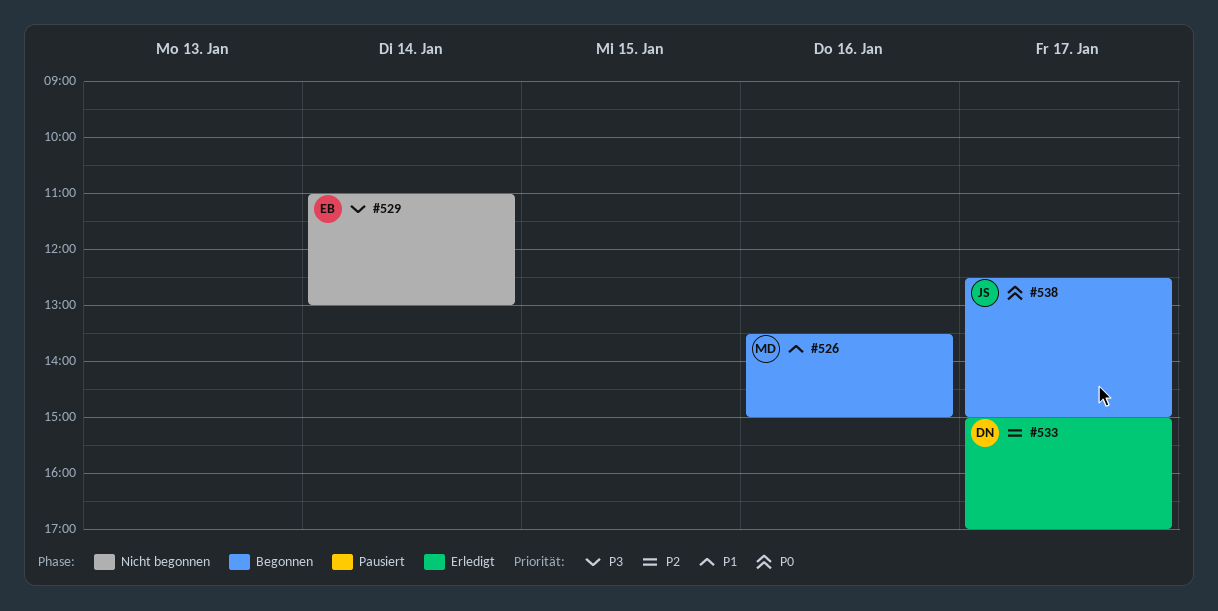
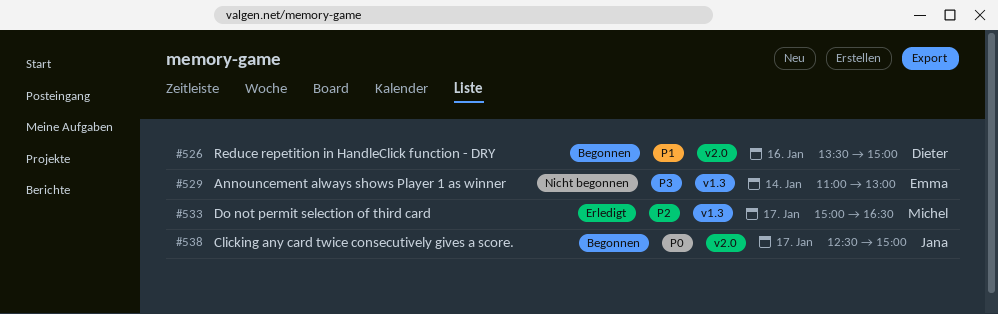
#526, owner: Michel -> Dieter
#533, owner: Dieter -> Michel
#533, ends: 17:00 -> 16:30

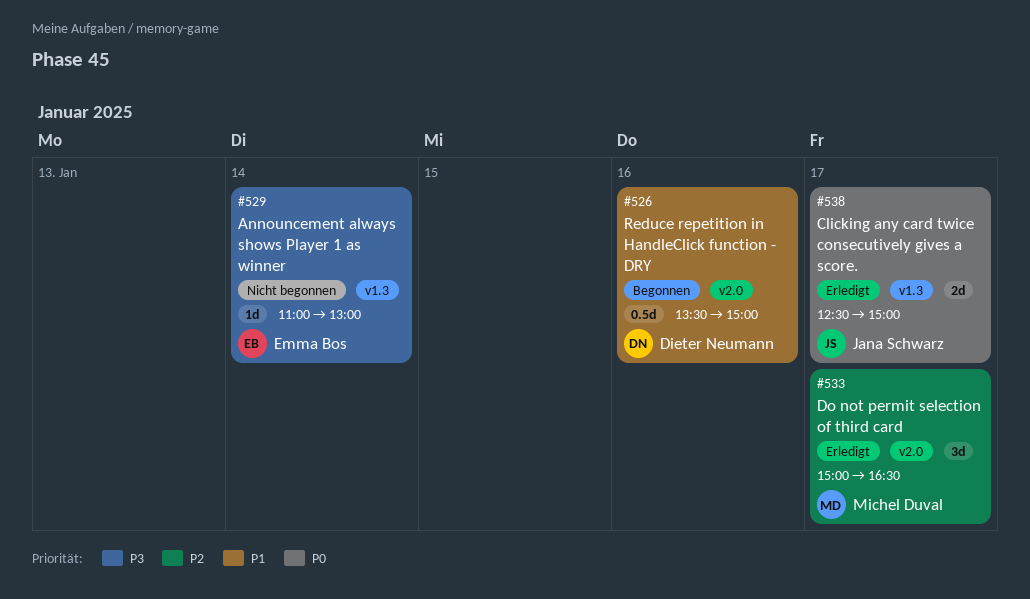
#533, label: v1.3 -> v2.0
#538, status: Begonnen -> Erledigt
#538, label: v2.0 -> v1.3

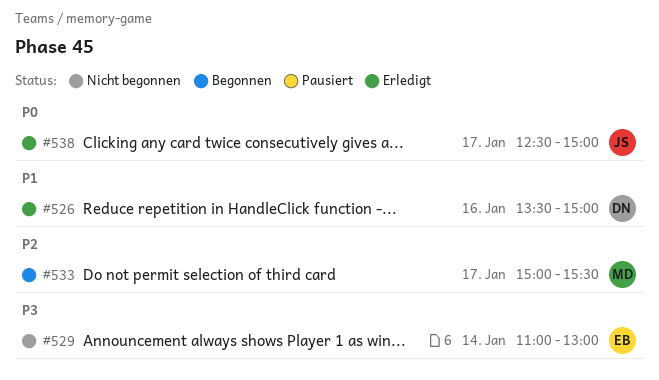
#526, status: Begonnen -> Erledigt
#533, status: Erledigt -> Begonnen
#533, ends: 16:30 -> 15:30

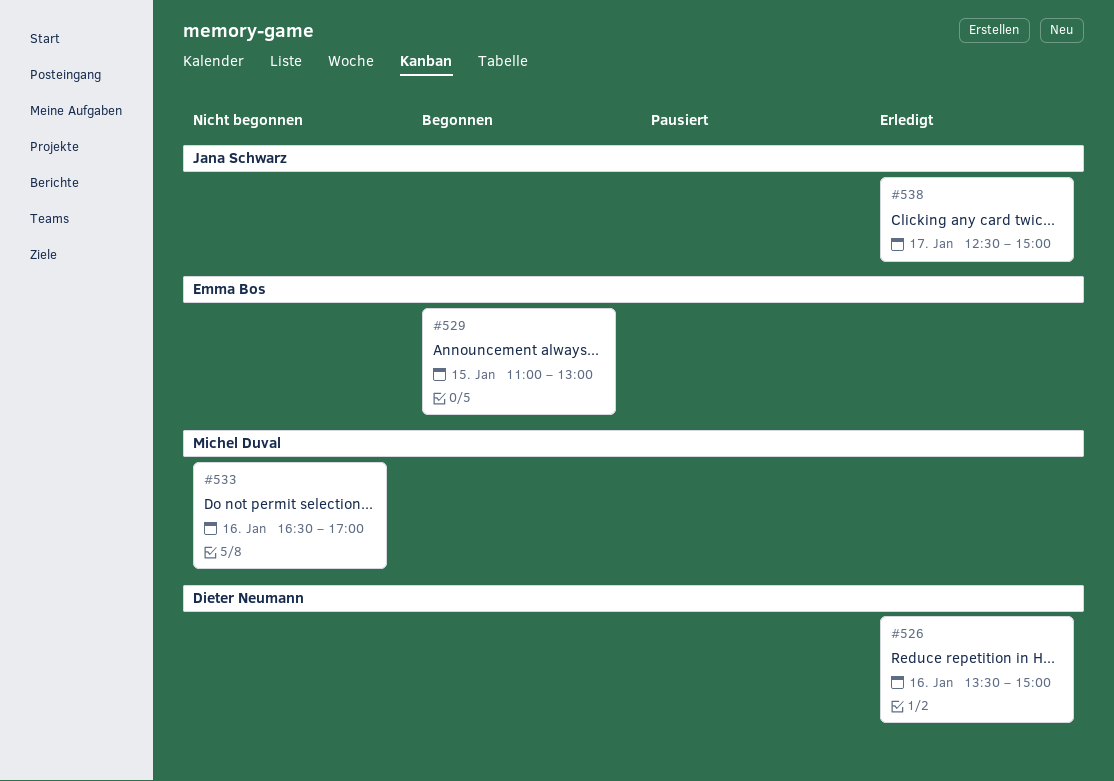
#529, status: Nicht begonnen -> Begonnen
#529, day: Jan 14 -> Jan 15
#533, status: Begonnen -> Nicht begonnen
#533, day: Jan 17 -> Jan 16
#533, begins: 15:00 -> 16:30
#533, ends: 15:30 -> 17:00

